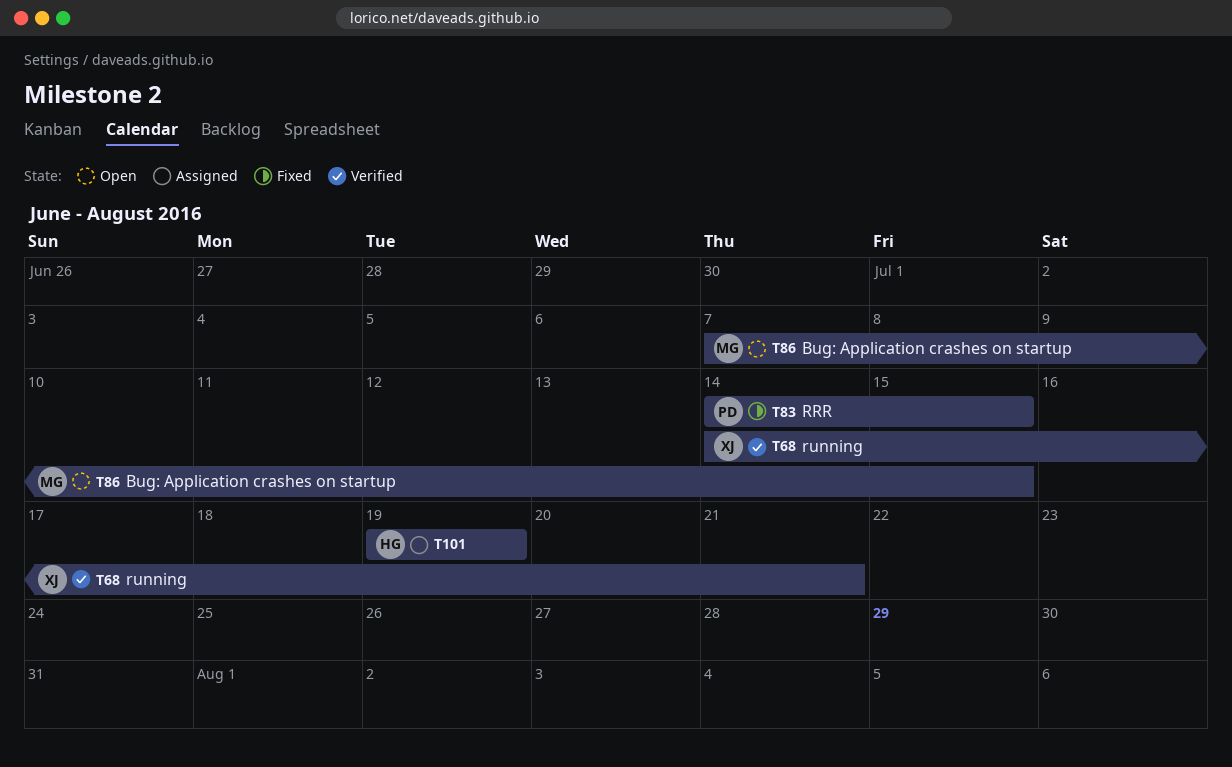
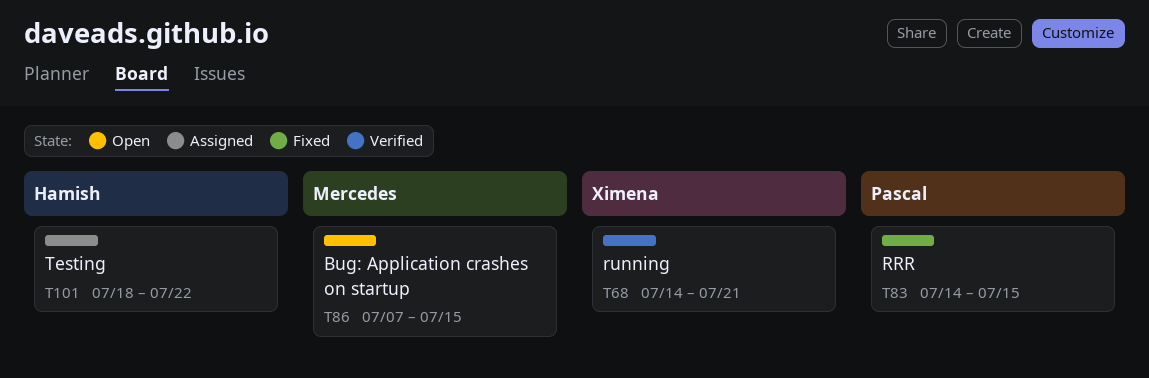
T101, start: Jul 19 -> Jul 18
T101, due: Jul 19 -> Jul 22

